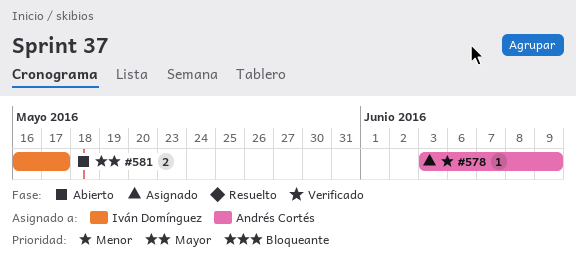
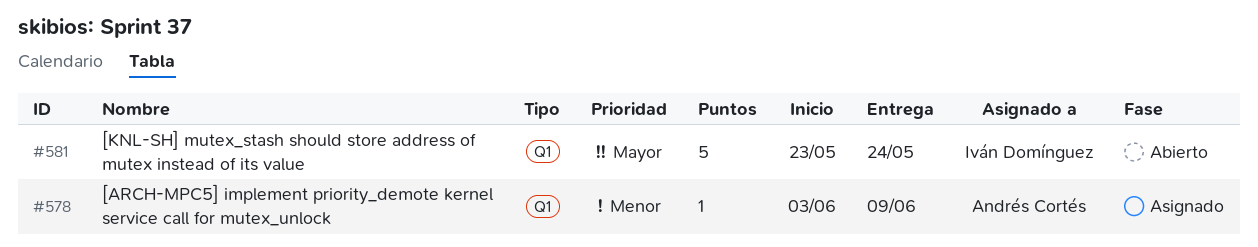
#581, estimate: 2 -> 5
#581, start: May 16 -> May 23
#581, due: May 17 -> May 24

